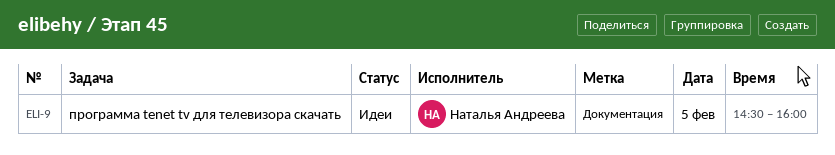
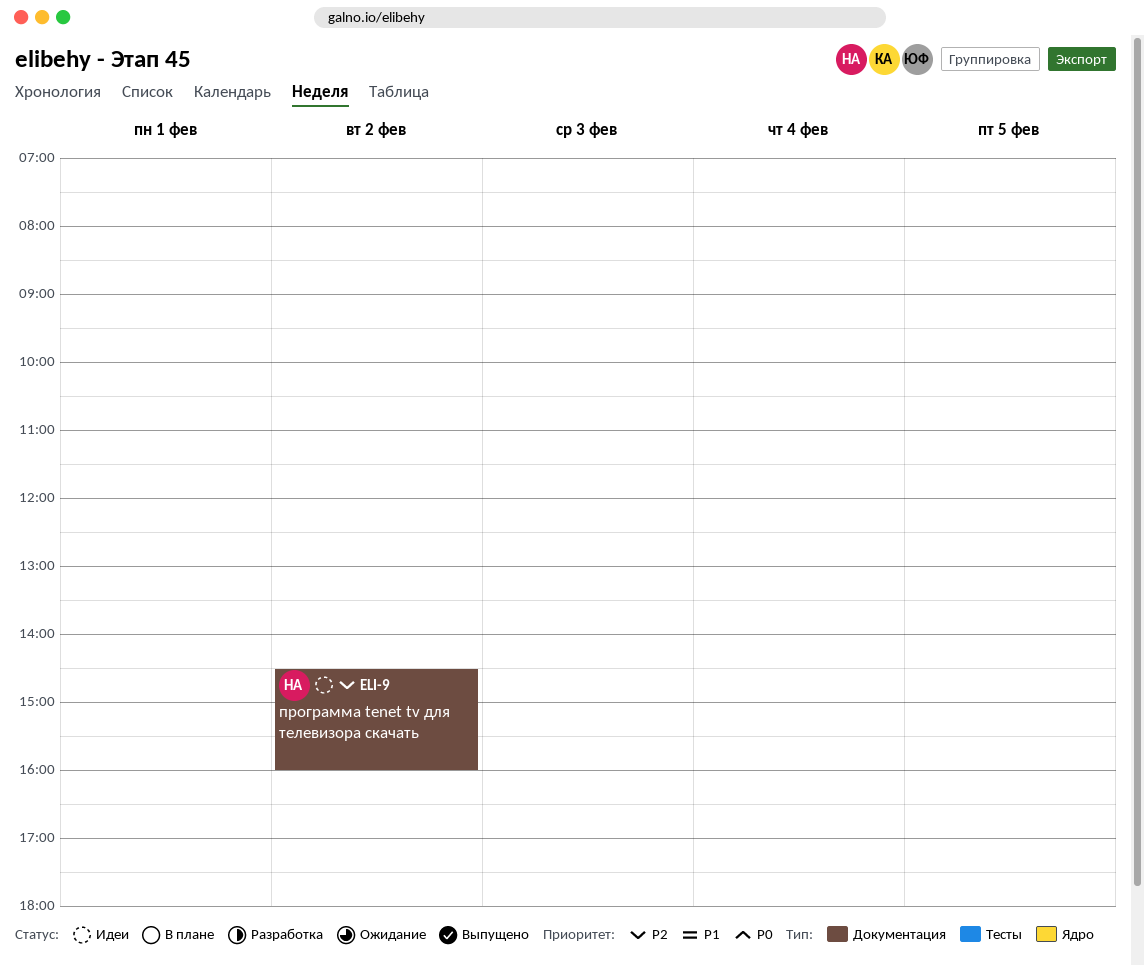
ELI-9, day: Feb 5 -> Feb 2

